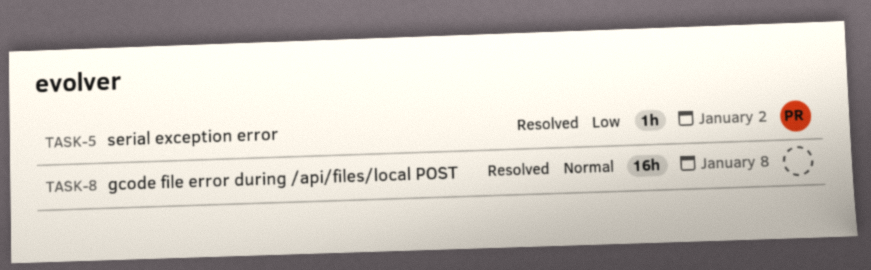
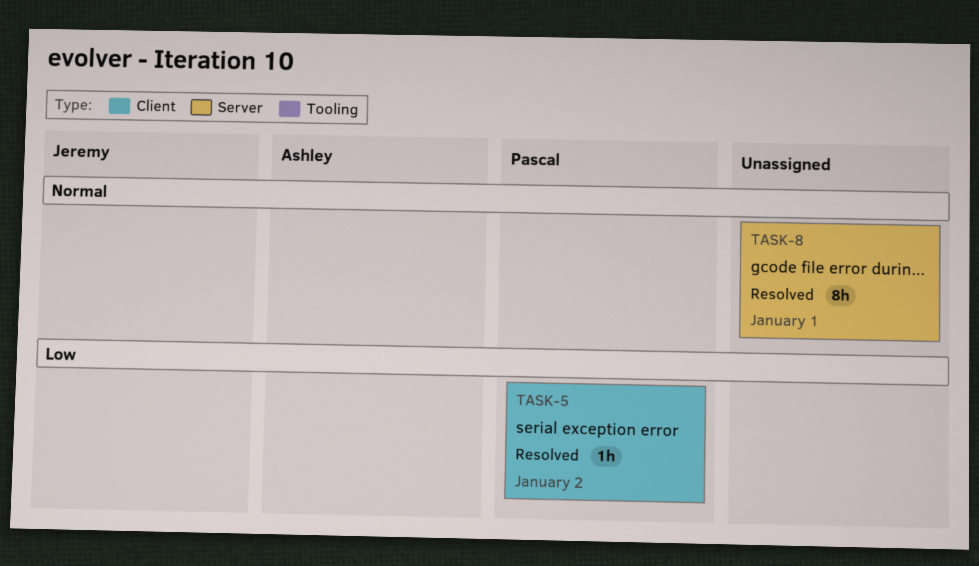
TASK-8, estimate: 16h -> 8h
TASK-8, due: Jan 8 -> Jan 1

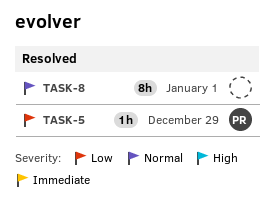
TASK-5, due: Jan 2 -> Dec 29

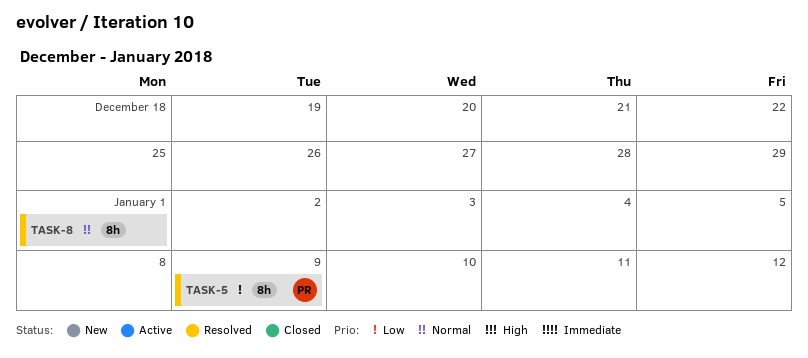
TASK-5, estimate: 1h -> 8h
TASK-5, due: Dec 29 -> Jan 9

